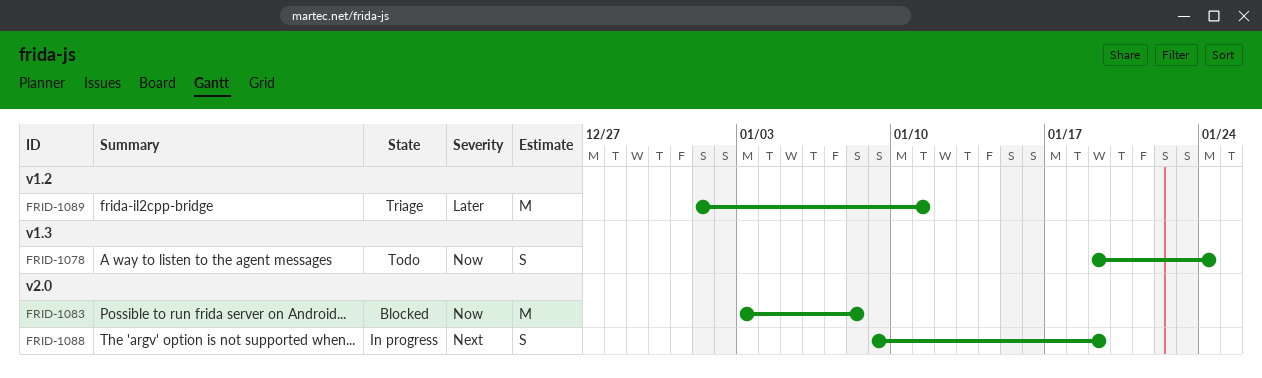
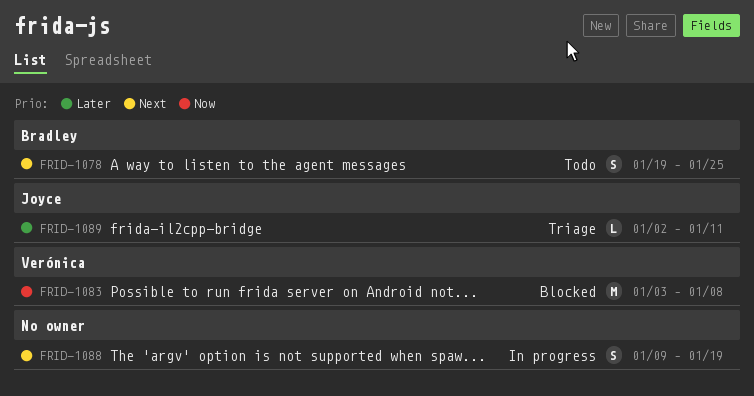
FRID-1078, priority: Now -> Next
FRID-1078, due: Jan 24 -> Jan 25
FRID-1089, estimate: M -> L
FRID-1089, start: Jan 1 -> Jan 2

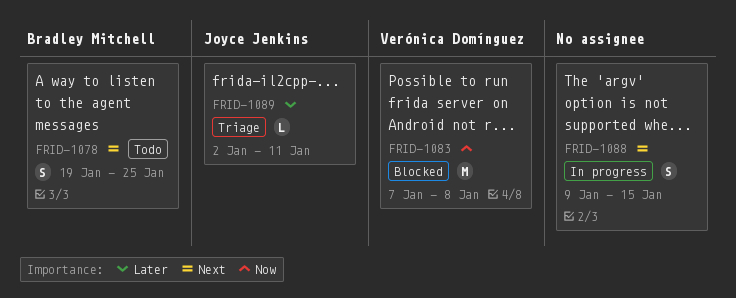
FRID-1083, start: Jan 3 -> Jan 7
FRID-1088, due: Jan 19 -> Jan 15

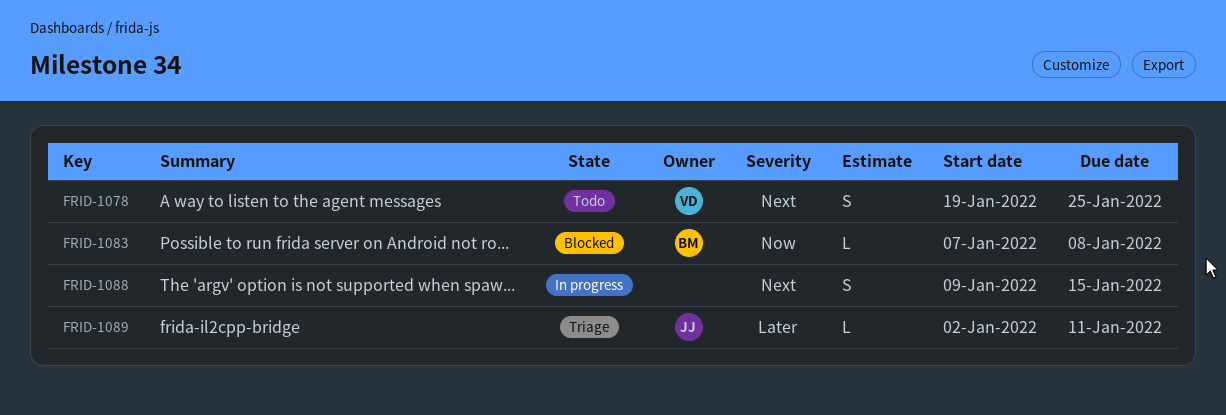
FRID-1078, owner: Bradley Mitchell -> Verónica Domínguez
FRID-1083, owner: Verónica Domínguez -> Bradley Mitchell
FRID-1083, estimate: M -> L

